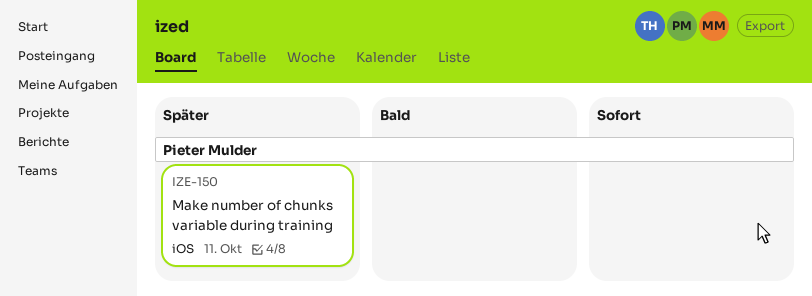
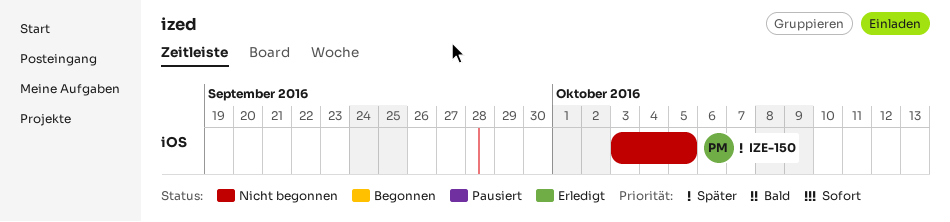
IZE-150, due: Oct 11 -> Oct 5

